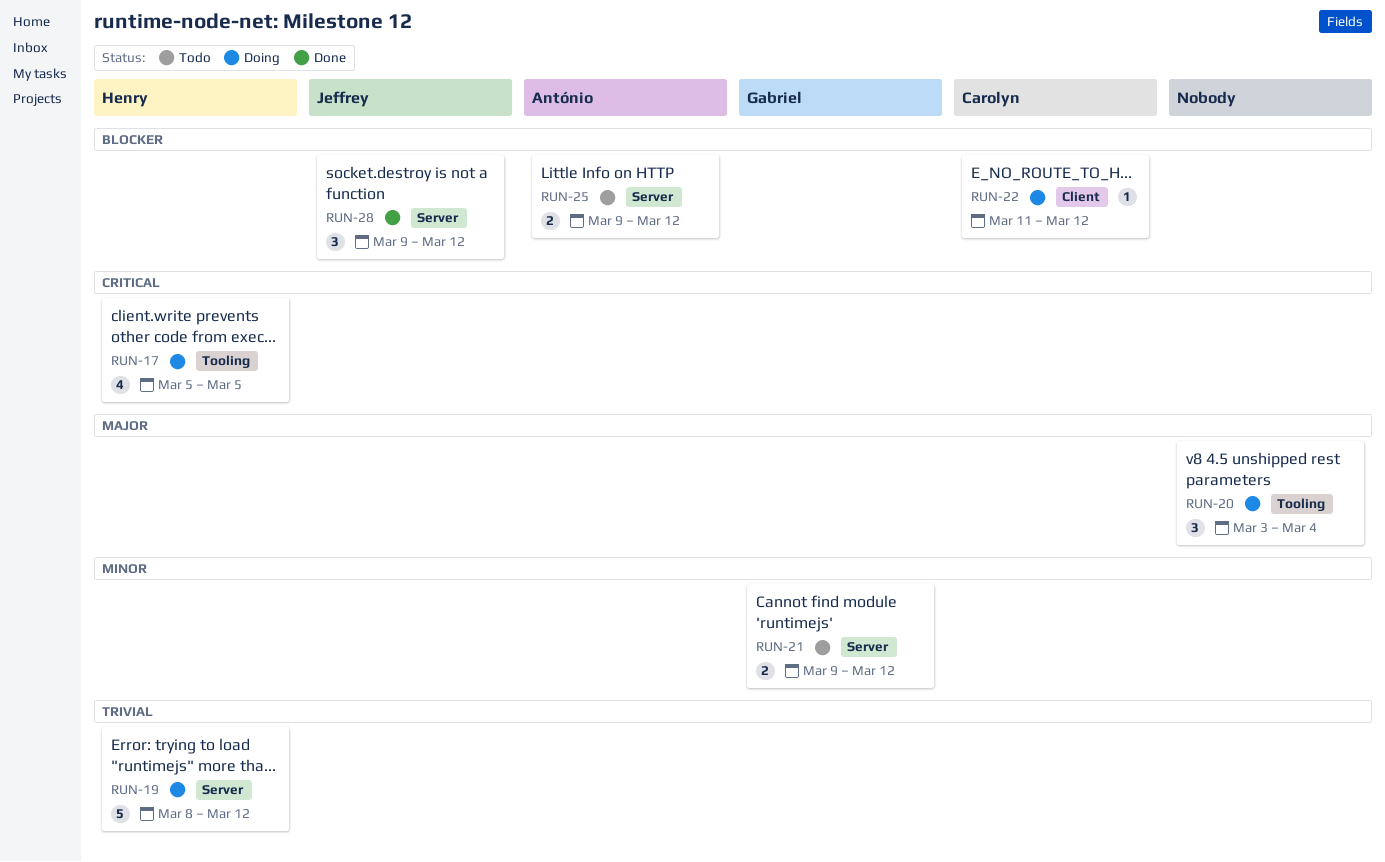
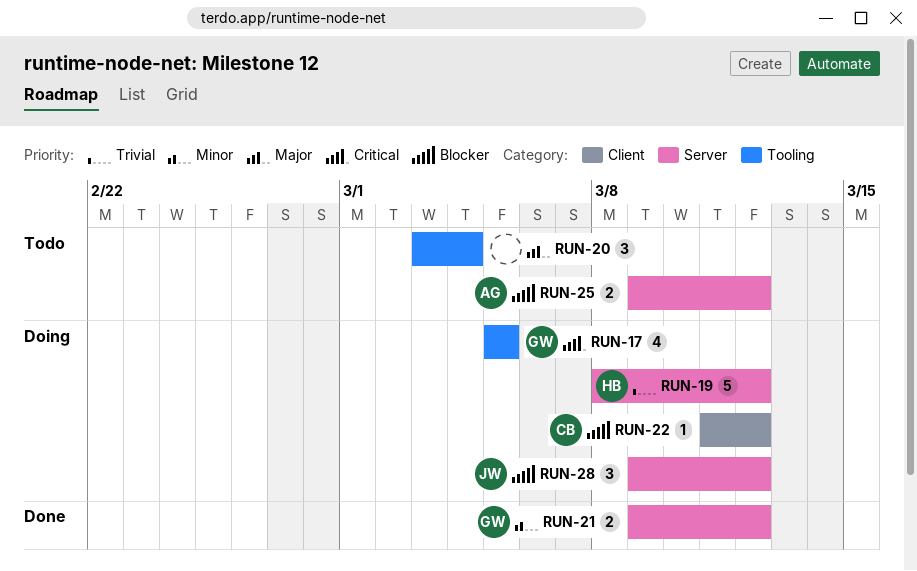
RUN-17, owner: Henry -> Gabriel
RUN-20, status: Doing -> Todo
RUN-21, status: Todo -> Done
RUN-28, status: Done -> Doing

